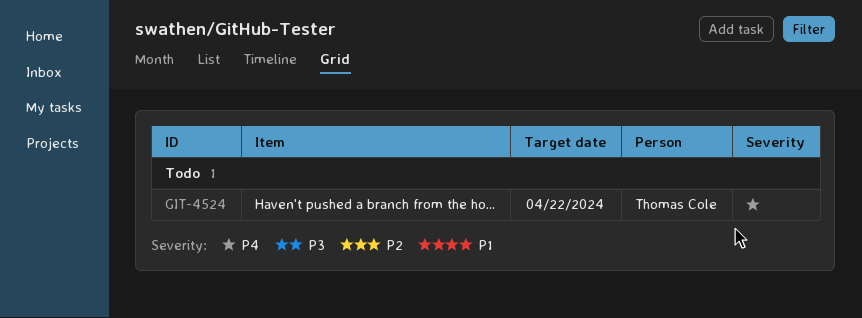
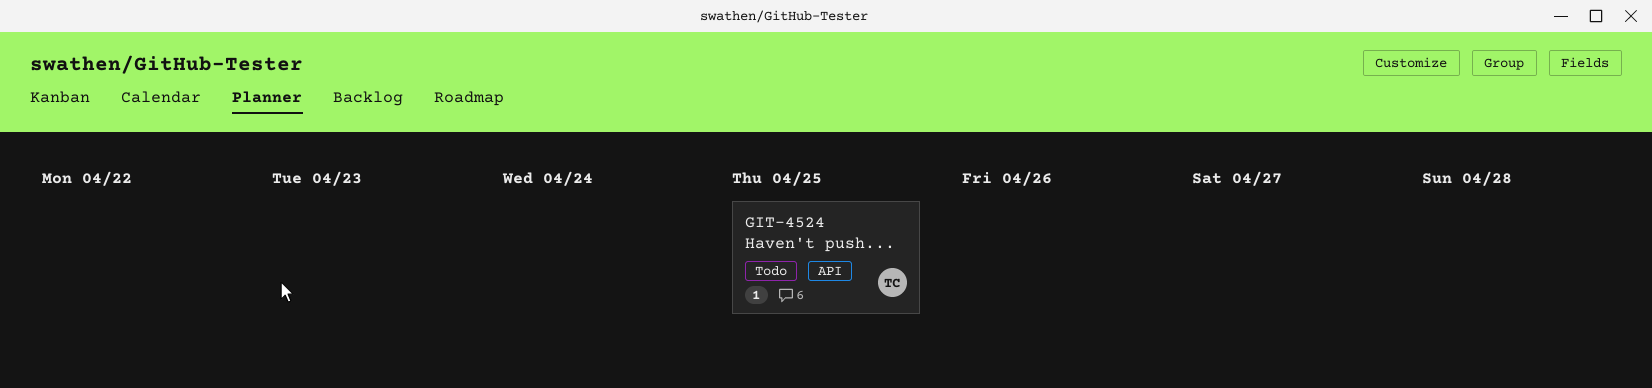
GIT-4524, due: Apr 22 -> Apr 25

